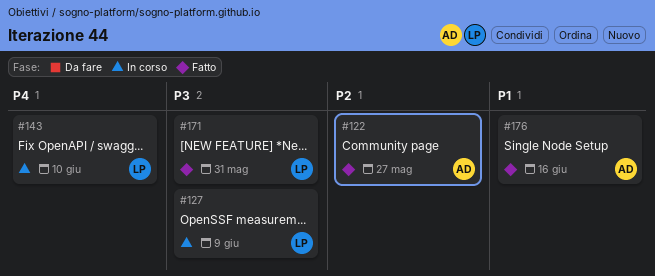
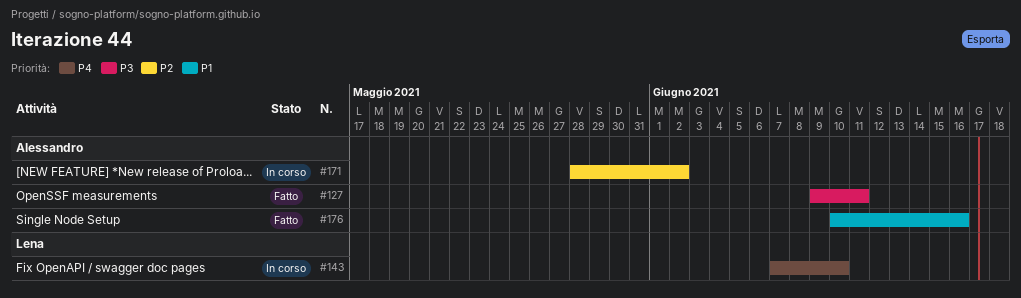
#122: present -> none
#127, status: In corso -> Fatto
#127, owner: Lena -> Alessandro
#127, due: Jun 9 -> Jun 11
#171, status: Fatto -> In corso
#171, owner: Lena -> Alessandro
#171, priority: P3 -> P2
#171, due: May 31 -> Jun 2

